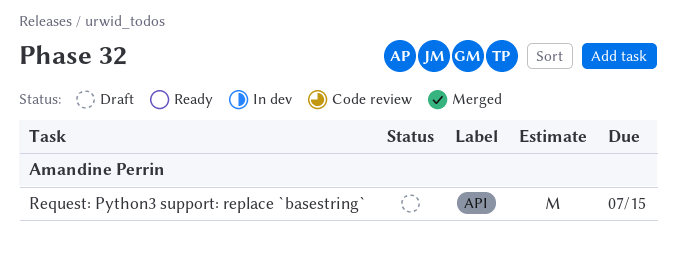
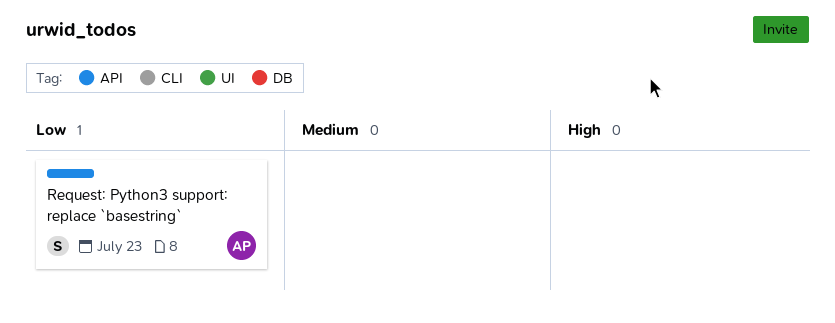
Request: Python3 support: replace `basestring`, estimate: M -> S
Request: Python3 support: replace `basestring`, due: Jul 15 -> Jul 23

